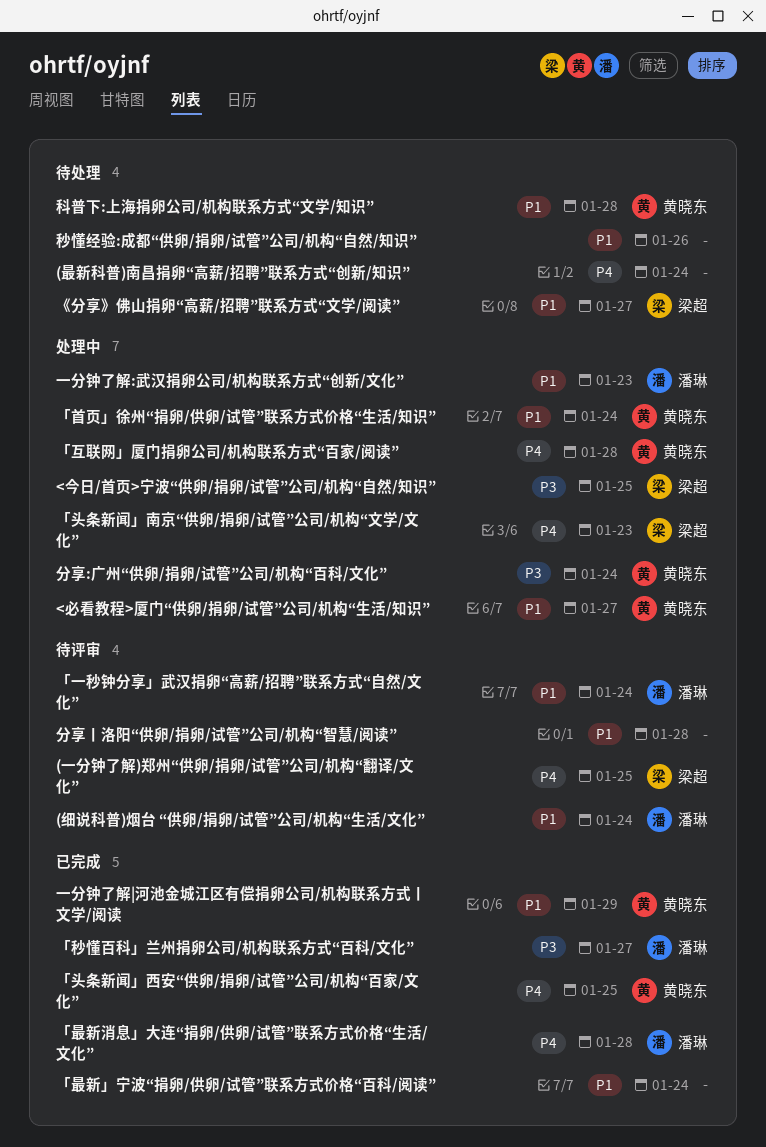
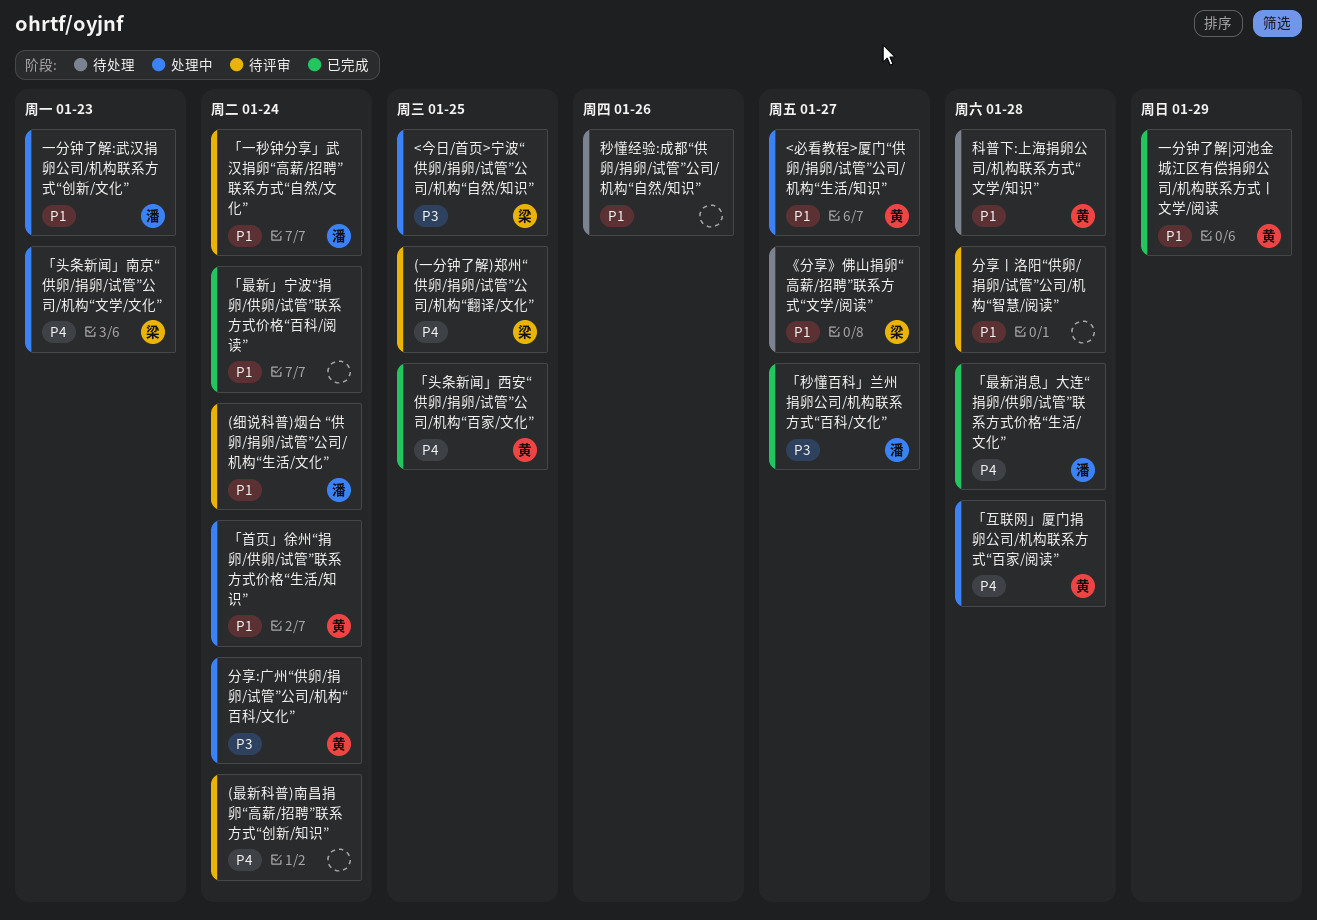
(最新科普)南昌捐卵“高薪/招聘”联系方式“创新/知识”, status: 待处理 -> 待评审

